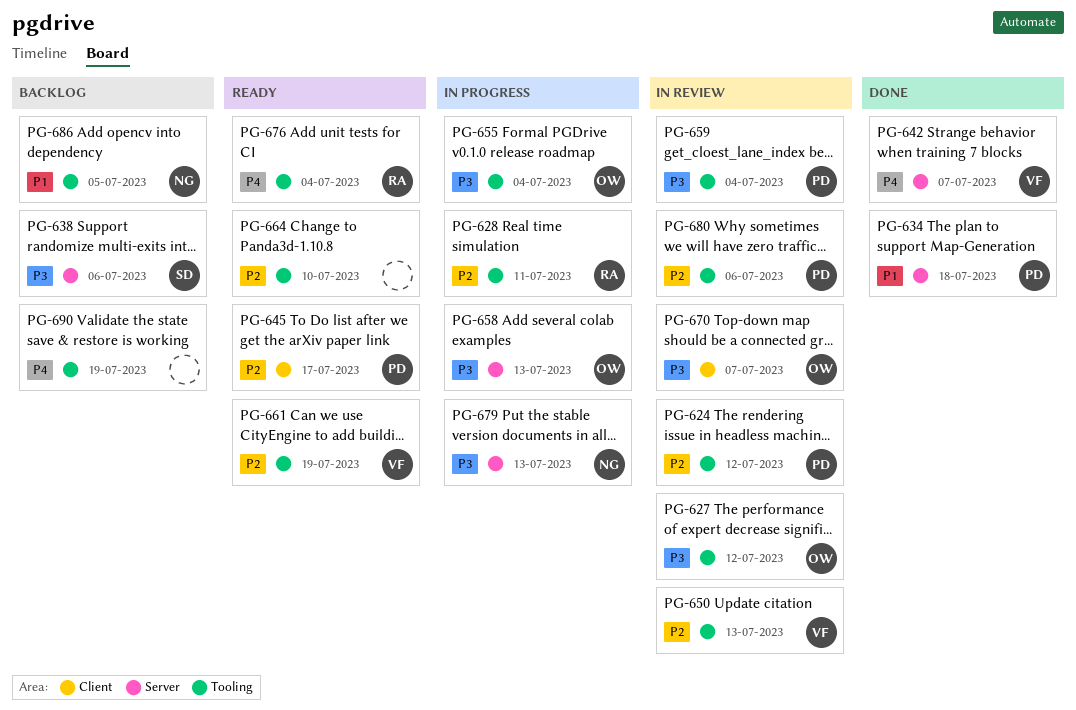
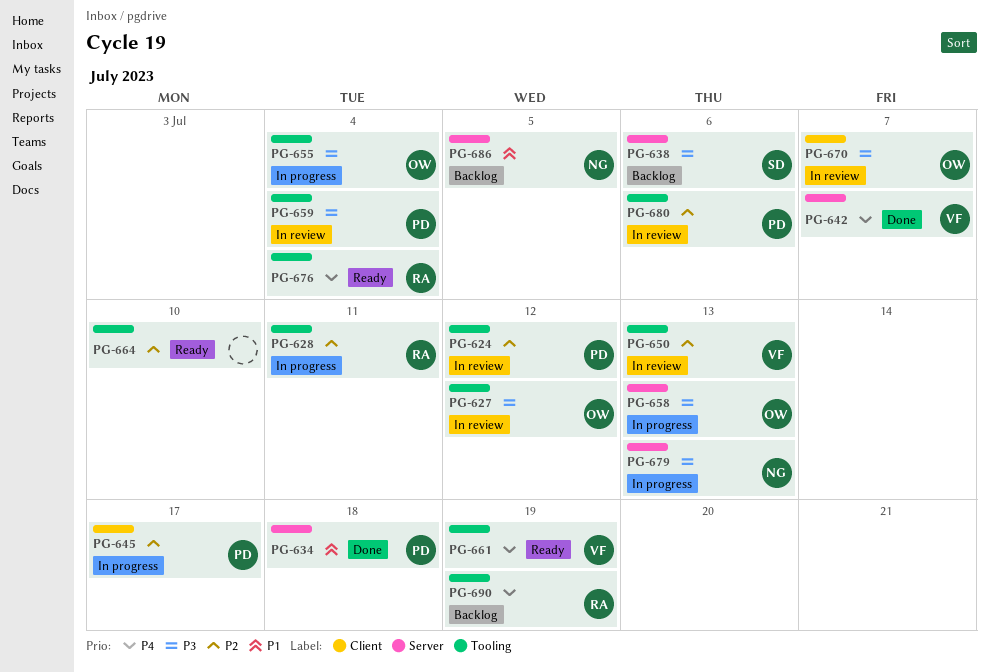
PG-645, status: Ready -> In progress
PG-661, priority: P2 -> P4
PG-686, label: Tooling -> Server
PG-690, owner: none -> RA

